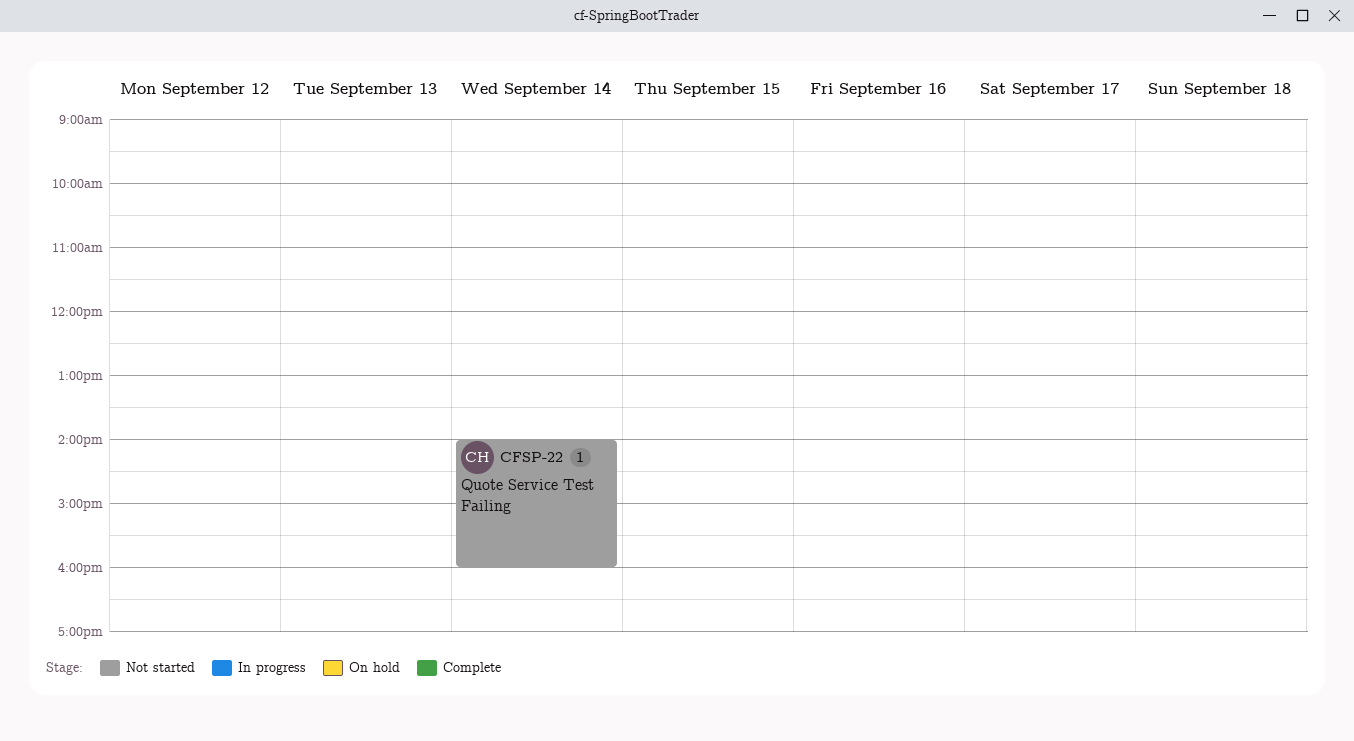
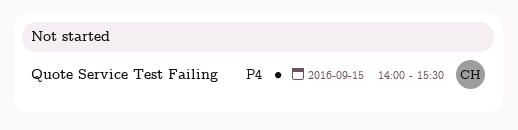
Quote Service Test Failing, day: Sep 14 -> Sep 15
Quote Service Test Failing, ends: 16:00 -> 15:30

